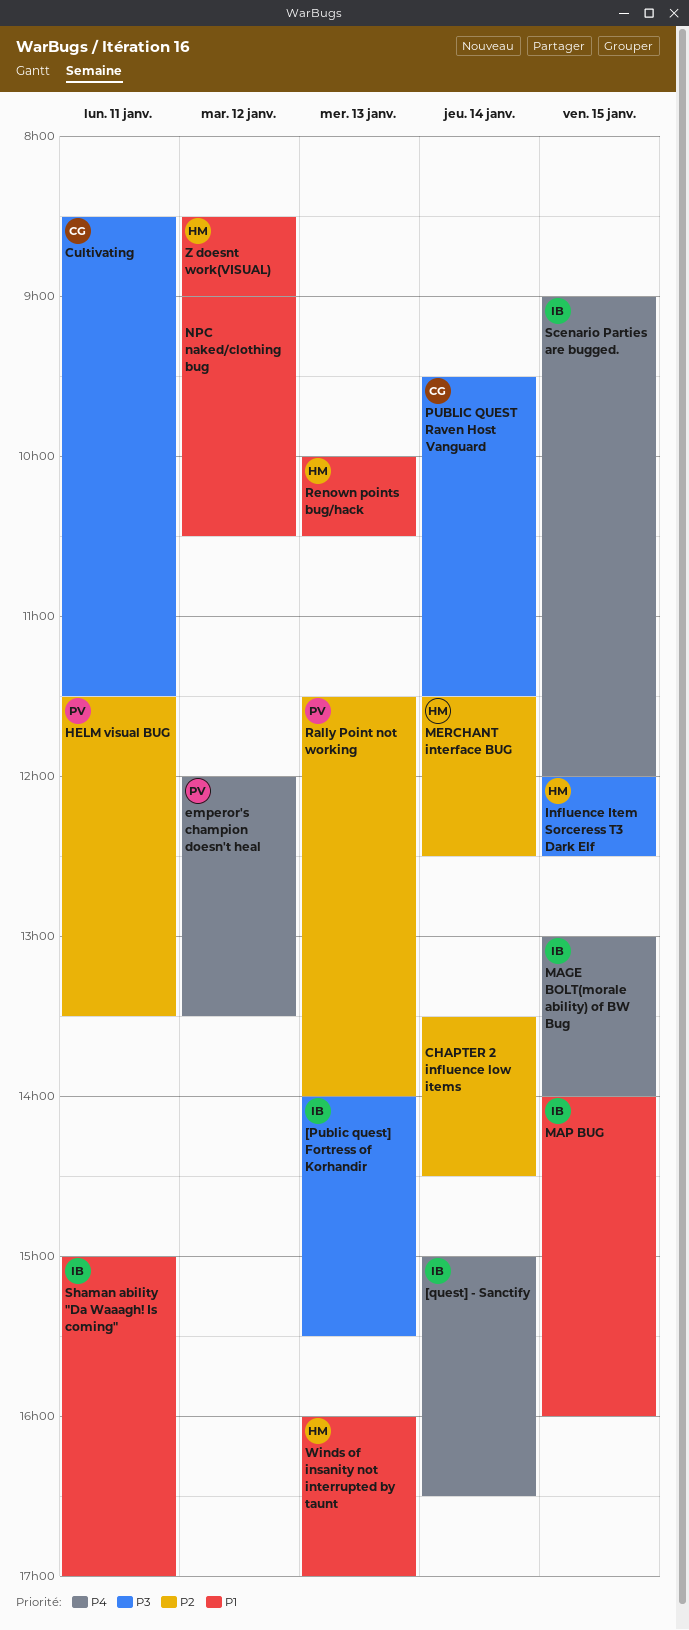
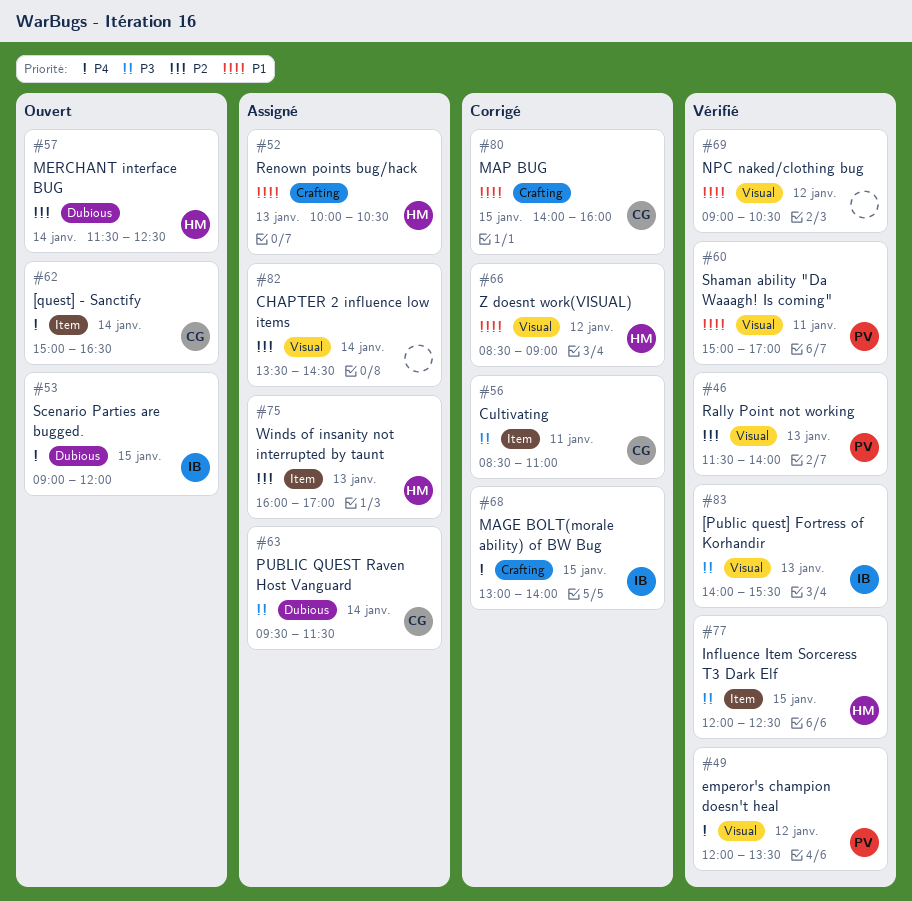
[quest] - Sanctify, owner: IB -> CG
Cultivating, ends: 11:30 -> 11:00
HELM visual BUG: present -> none
MAP BUG, owner: IB -> CG
Shaman ability "Da Waaagh! Is coming", owner: IB -> PV
Winds of insanity not interrupted by taunt, priority: P1 -> P2

